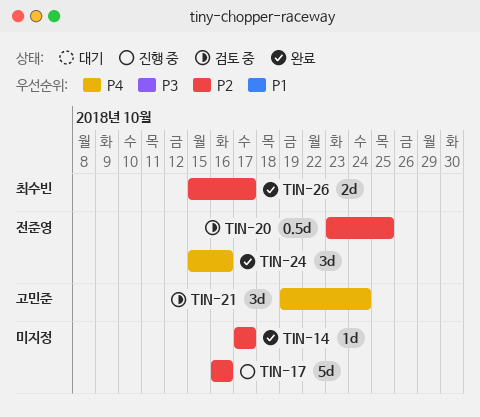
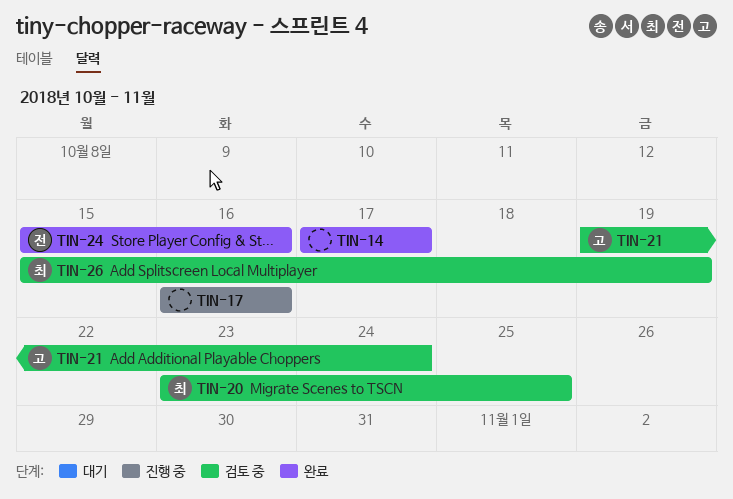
TIN-20, owner: 전준영 -> 최수빈
TIN-26, status: 완료 -> 검토 중
TIN-26, due: Oct 17 -> Oct 19

